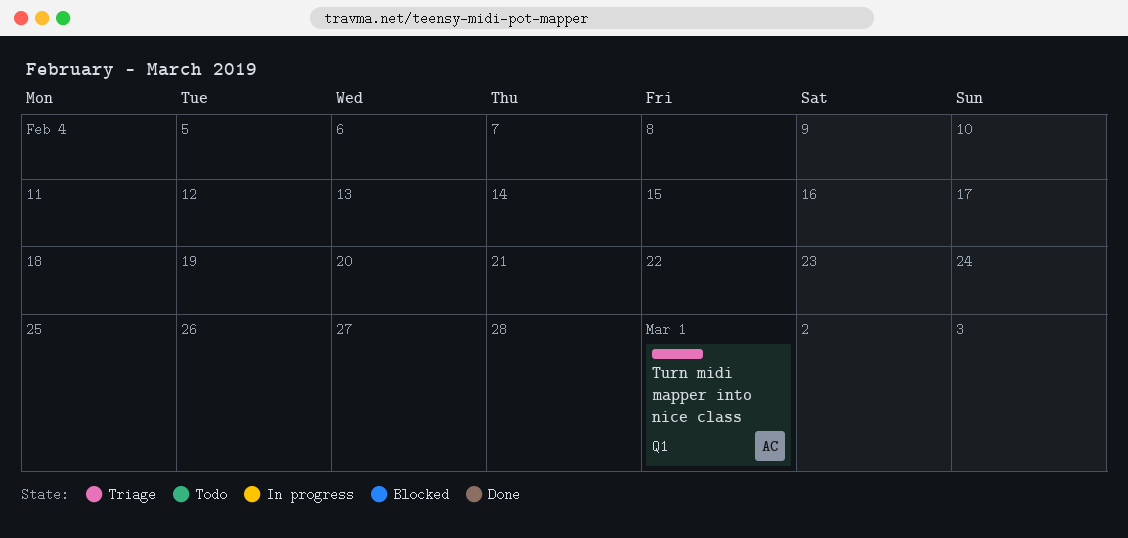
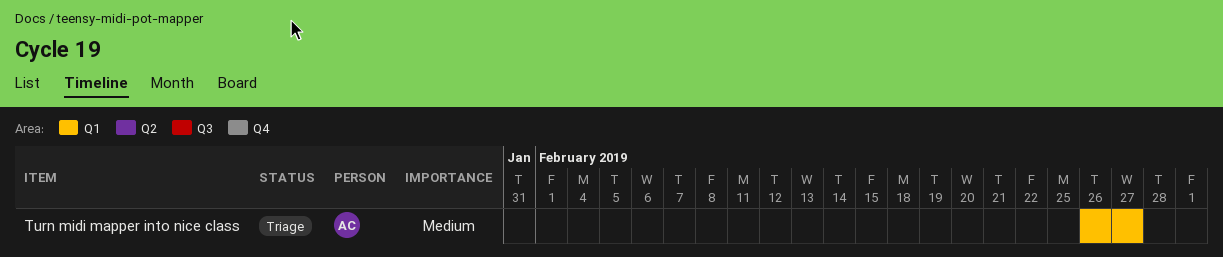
Turn midi mapper into nice class, due: Mar 1 -> Feb 27

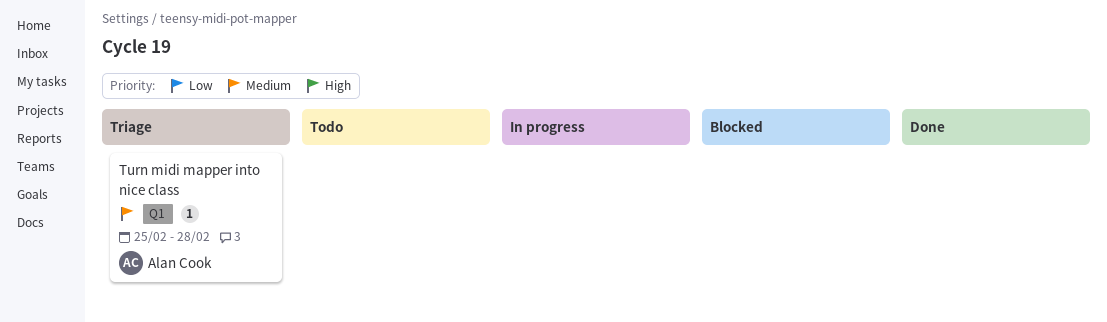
Turn midi mapper into nice class, start: Feb 26 -> Feb 25
Turn midi mapper into nice class, due: Feb 27 -> Feb 28

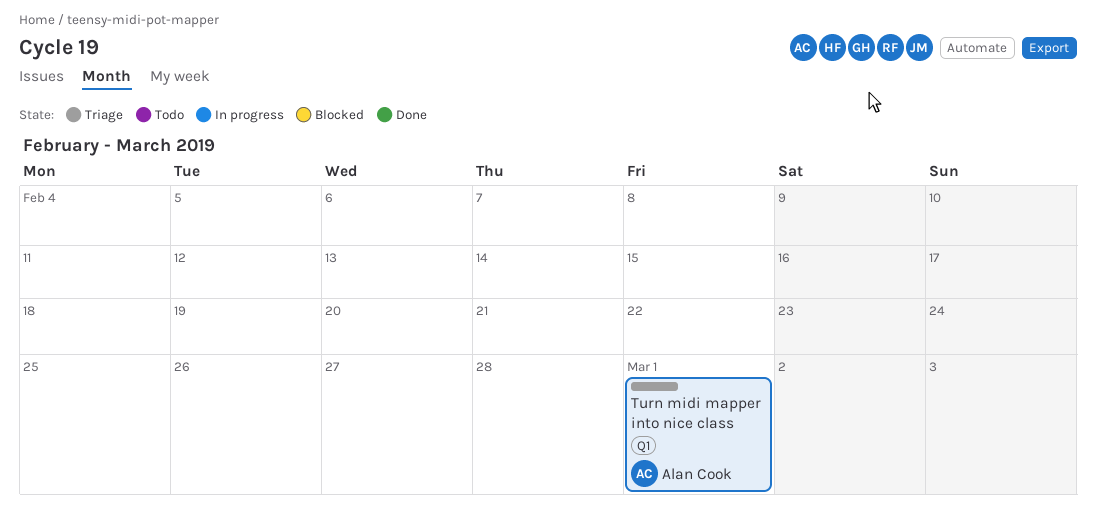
Turn midi mapper into nice class, due: Feb 28 -> Mar 1

